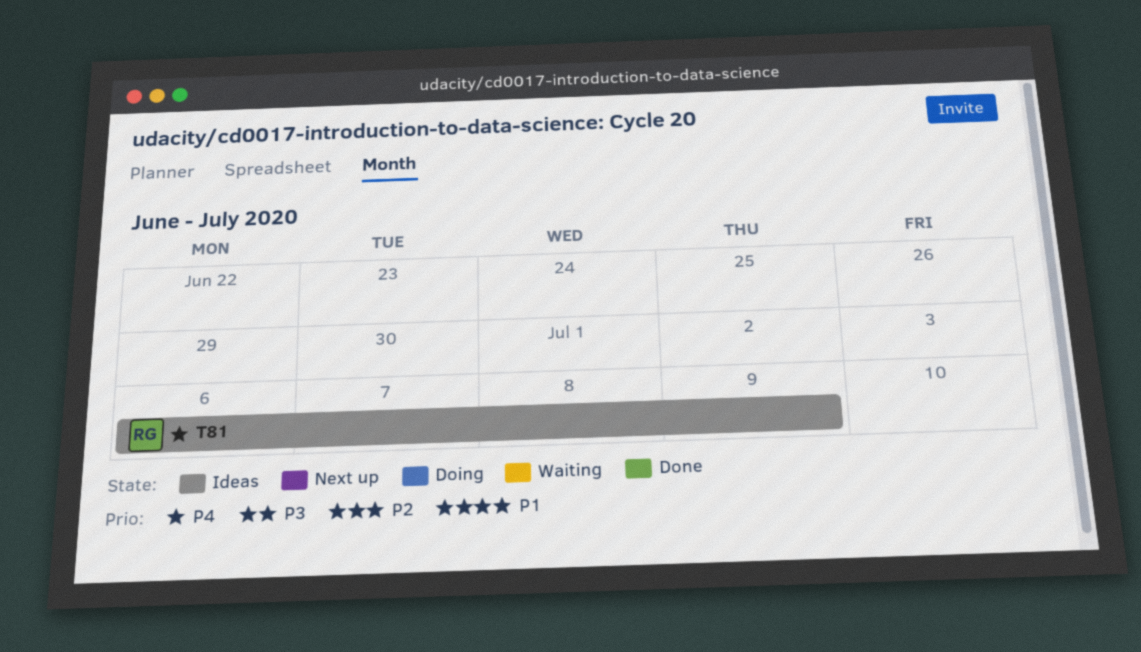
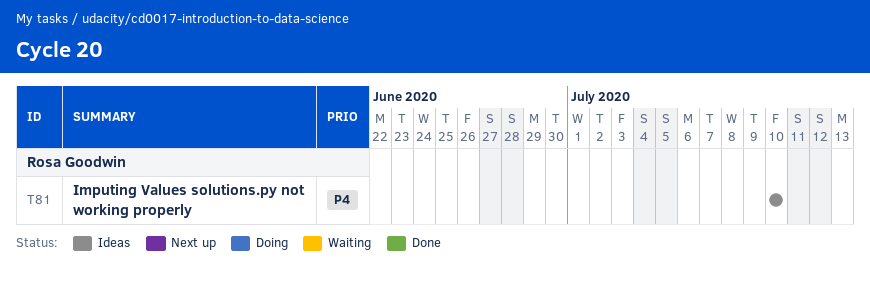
T81, start: Jul 6 -> Jul 10
T81, due: Jul 9 -> Jul 10

